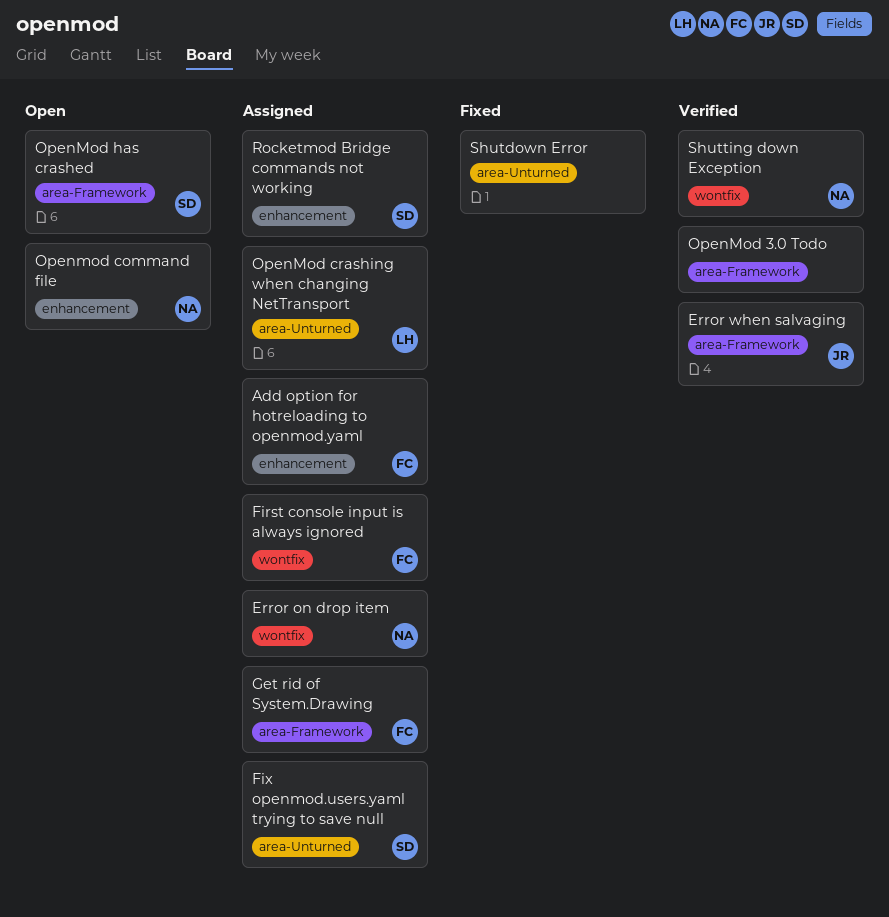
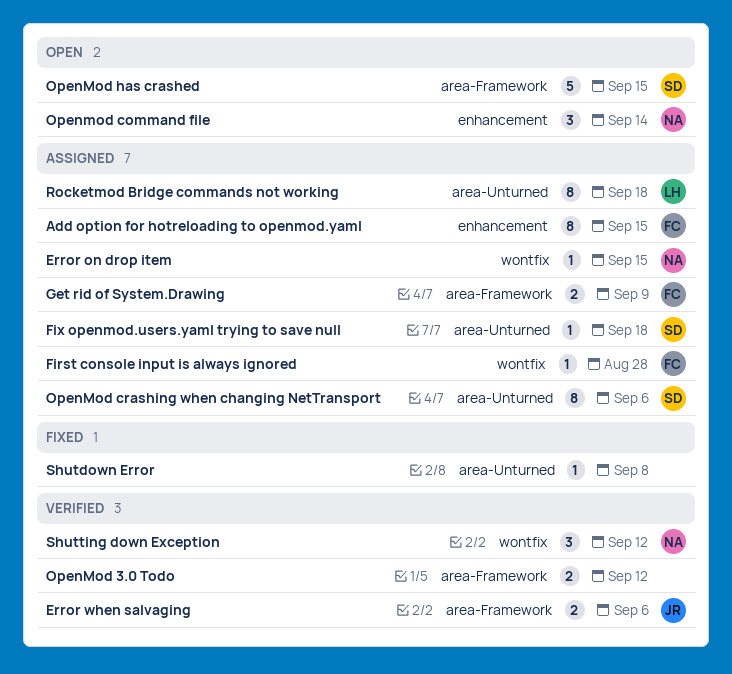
OpenMod crashing when changing NetTransport, owner: LH -> SD
Rocketmod Bridge commands not working, owner: SD -> LH
Rocketmod Bridge commands not working, label: enhancement -> area-Unturned

